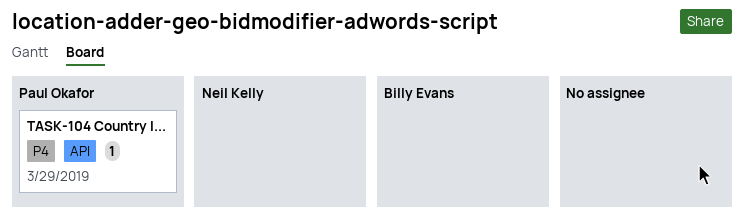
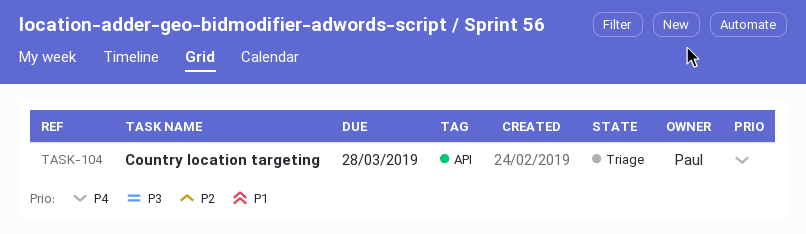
TASK-104, due: Mar 29 -> Mar 28

